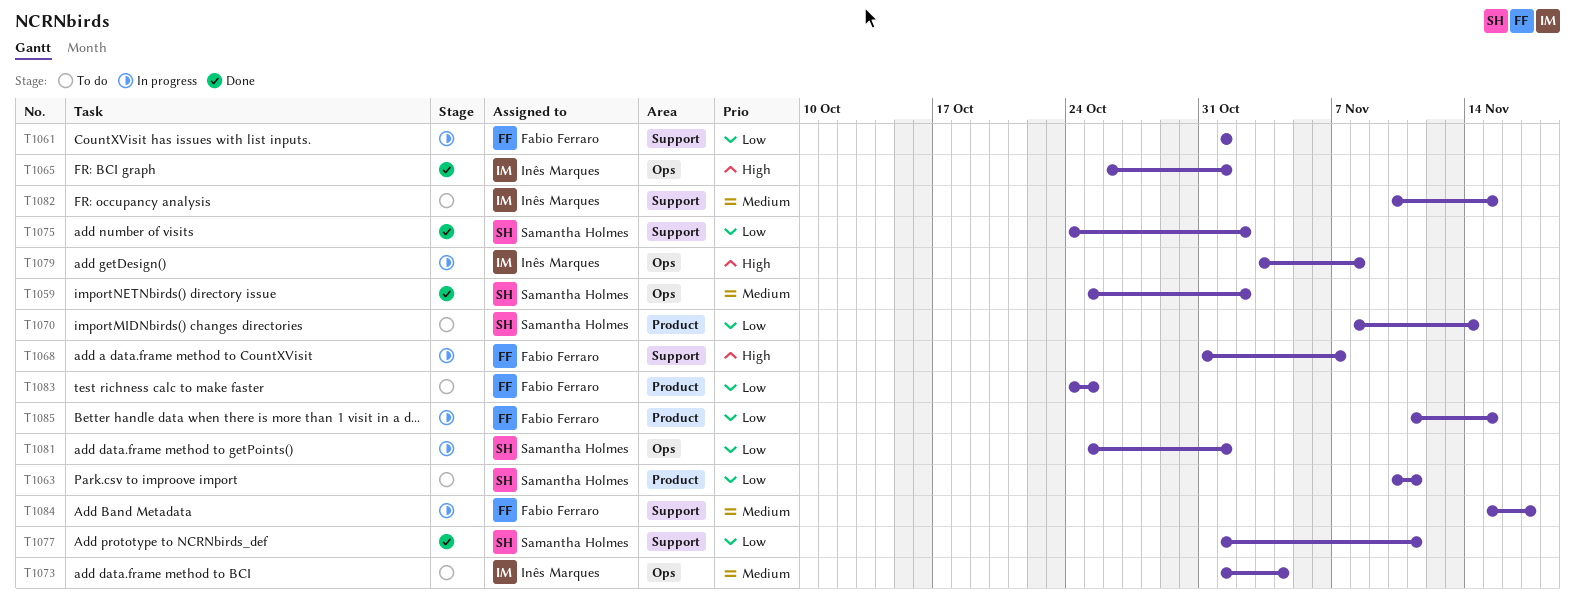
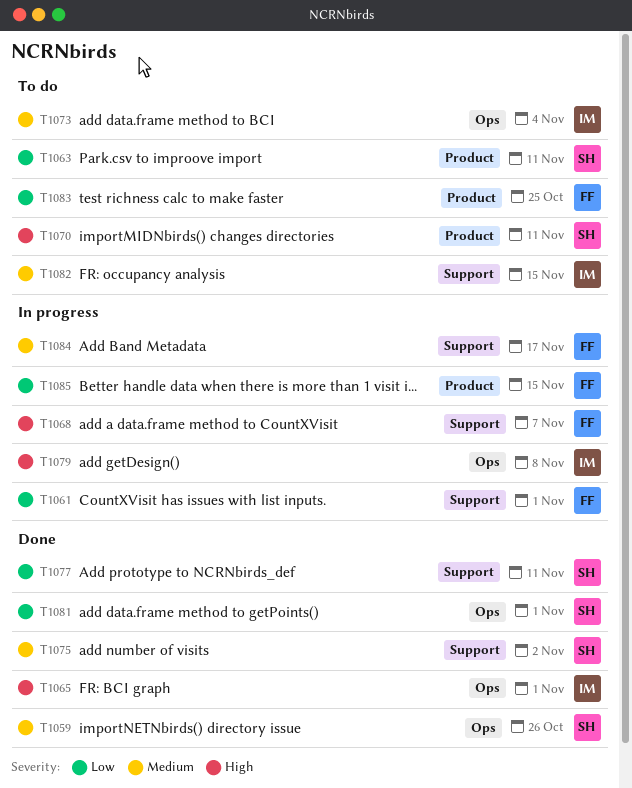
T1059, due: Nov 2 -> Oct 26
T1070, priority: Low -> High
T1070, due: Nov 14 -> Nov 11
T1075, priority: Low -> Medium
T1081, status: In progress -> Done

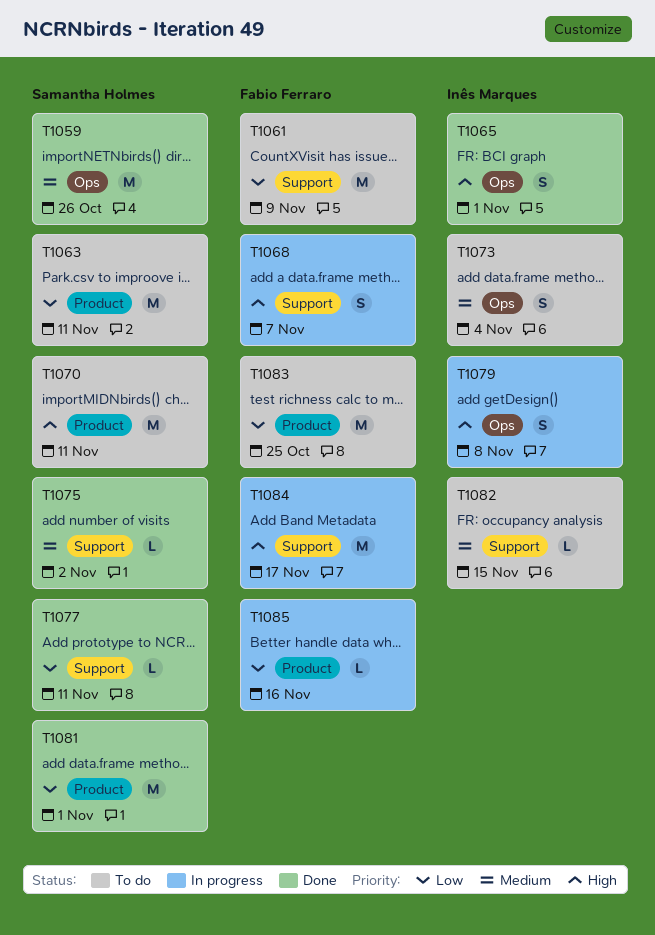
T1061, status: In progress -> To do
T1061, due: Nov 1 -> Nov 9
T1081, label: Ops -> Product
T1084, priority: Medium -> High
T1085, due: Nov 15 -> Nov 16

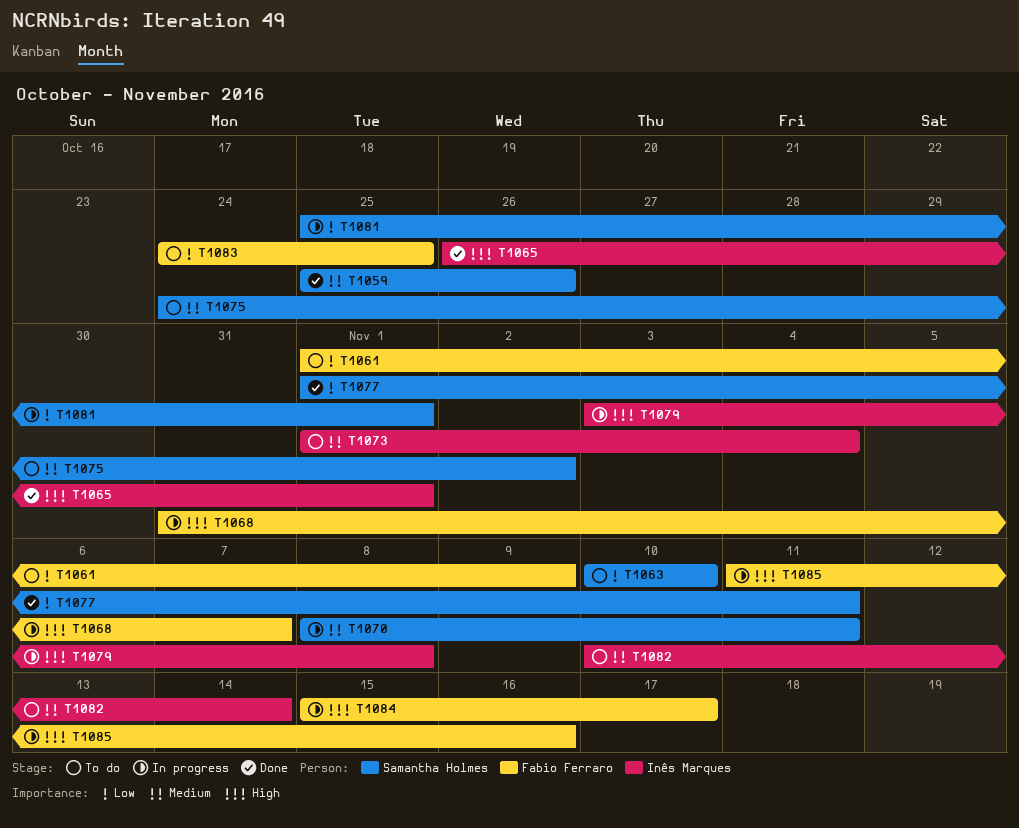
T1063, due: Nov 11 -> Nov 10
T1070, status: To do -> In progress
T1070, priority: High -> Medium
T1075, status: Done -> To do
T1081, status: Done -> In progress
T1082, due: Nov 15 -> Nov 14
T1085, priority: Low -> High

